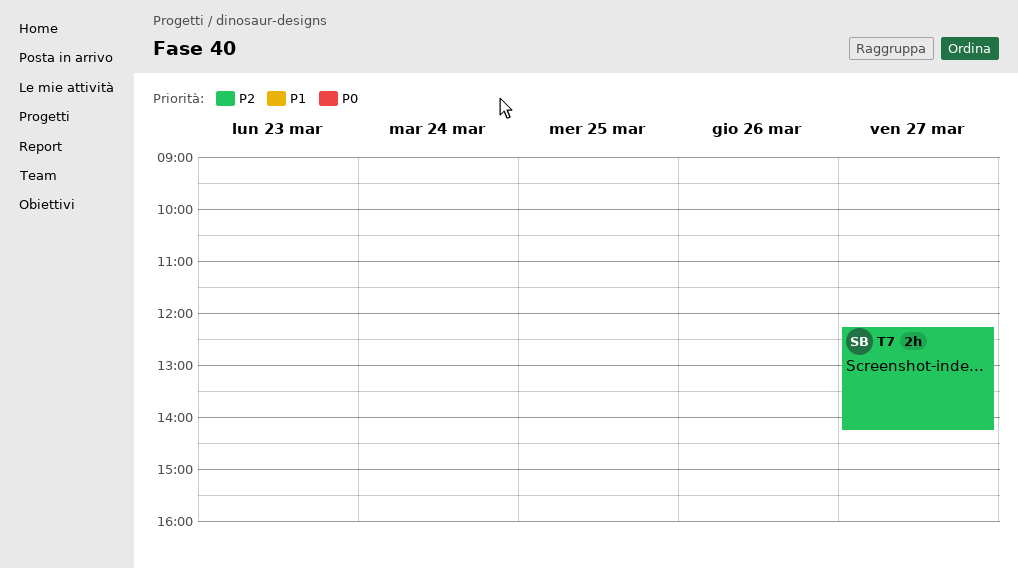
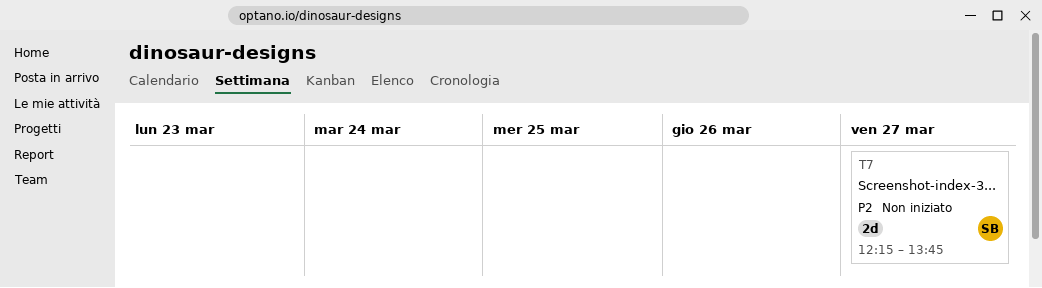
T7, estimate: 2h -> 2d
T7, ends: 14:15 -> 13:45

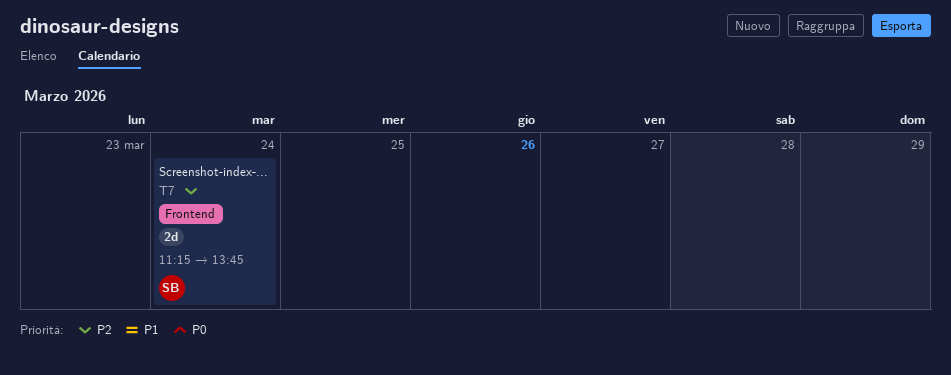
T7, day: Mar 27 -> Mar 24
T7, begins: 12:15 -> 11:15

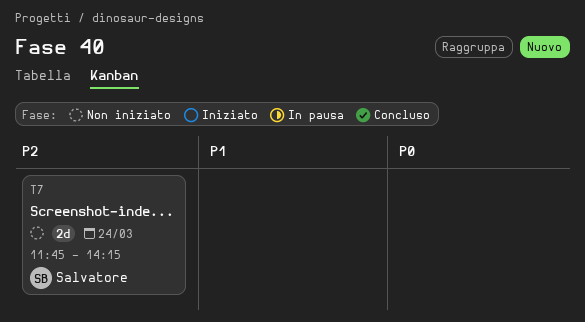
T7, begins: 11:15 -> 11:45
T7, ends: 13:45 -> 14:15

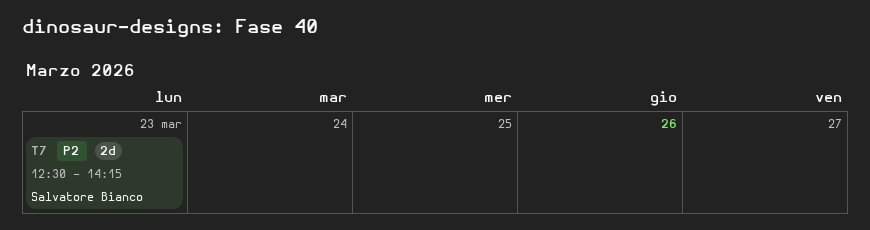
T7, day: Mar 24 -> Mar 23
T7, begins: 11:45 -> 12:30

